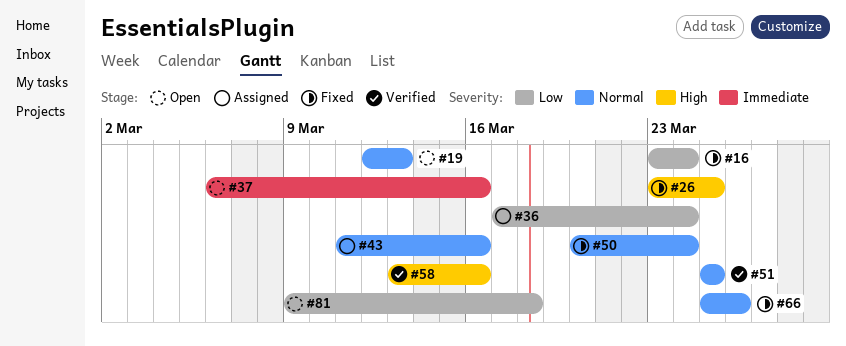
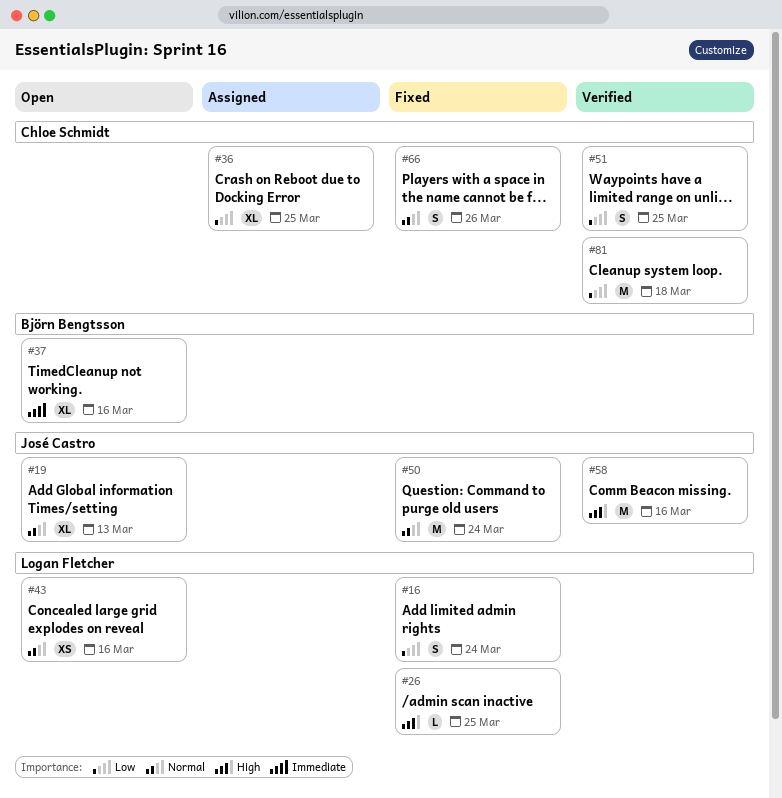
#36, due: Mar 24 -> Mar 25
#43, status: Assigned -> Open
#51, priority: Normal -> Low
#81, status: Open -> Verified

